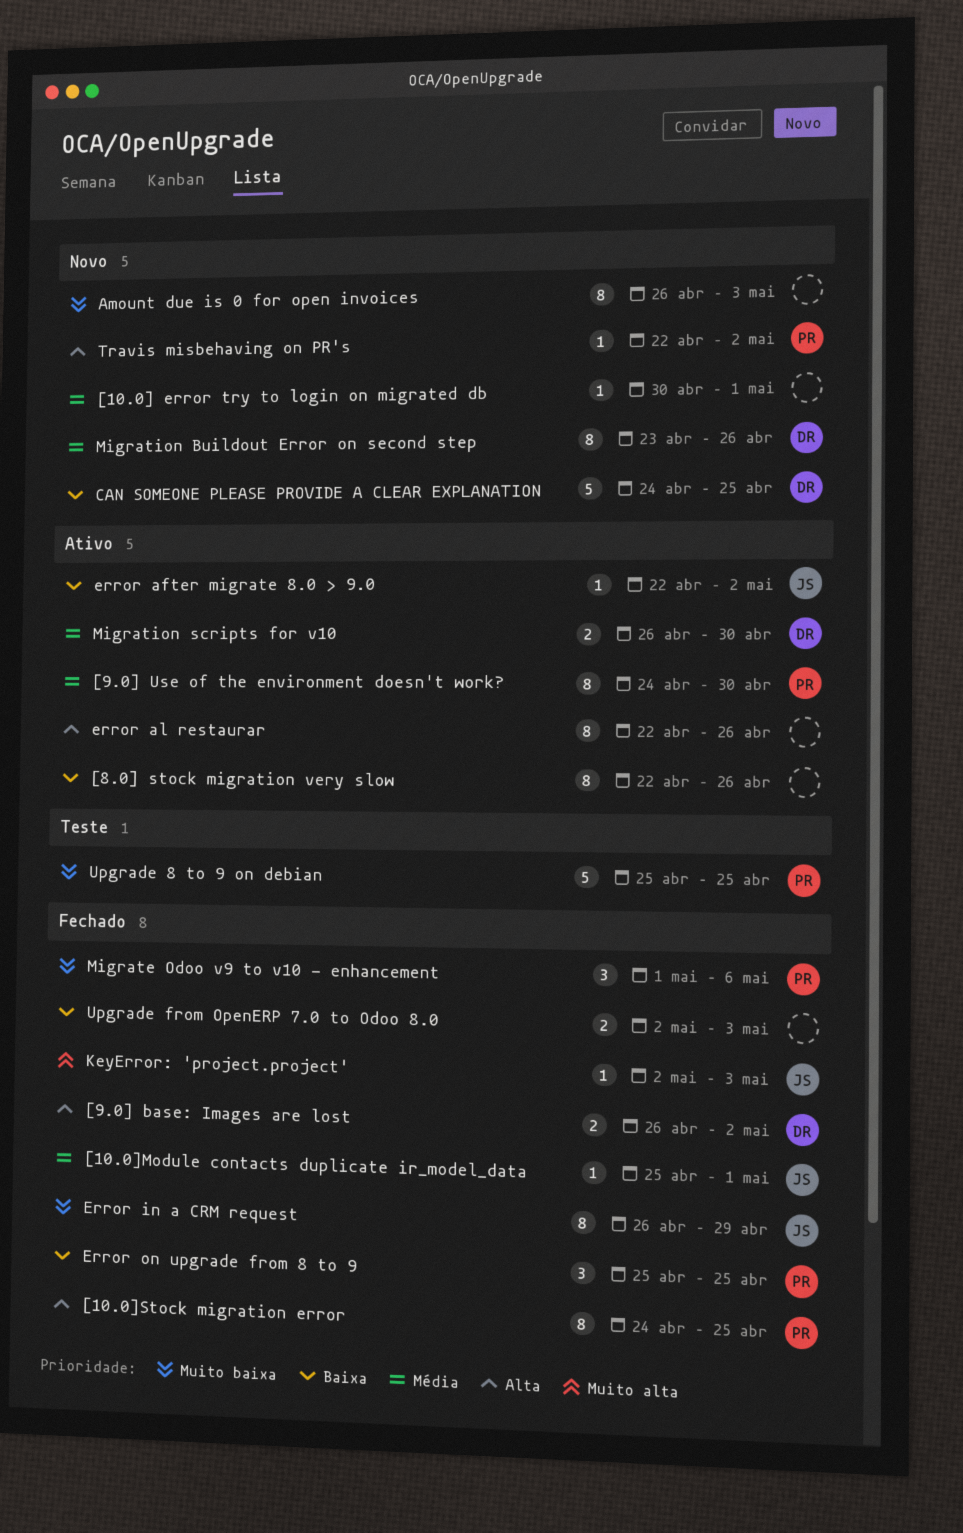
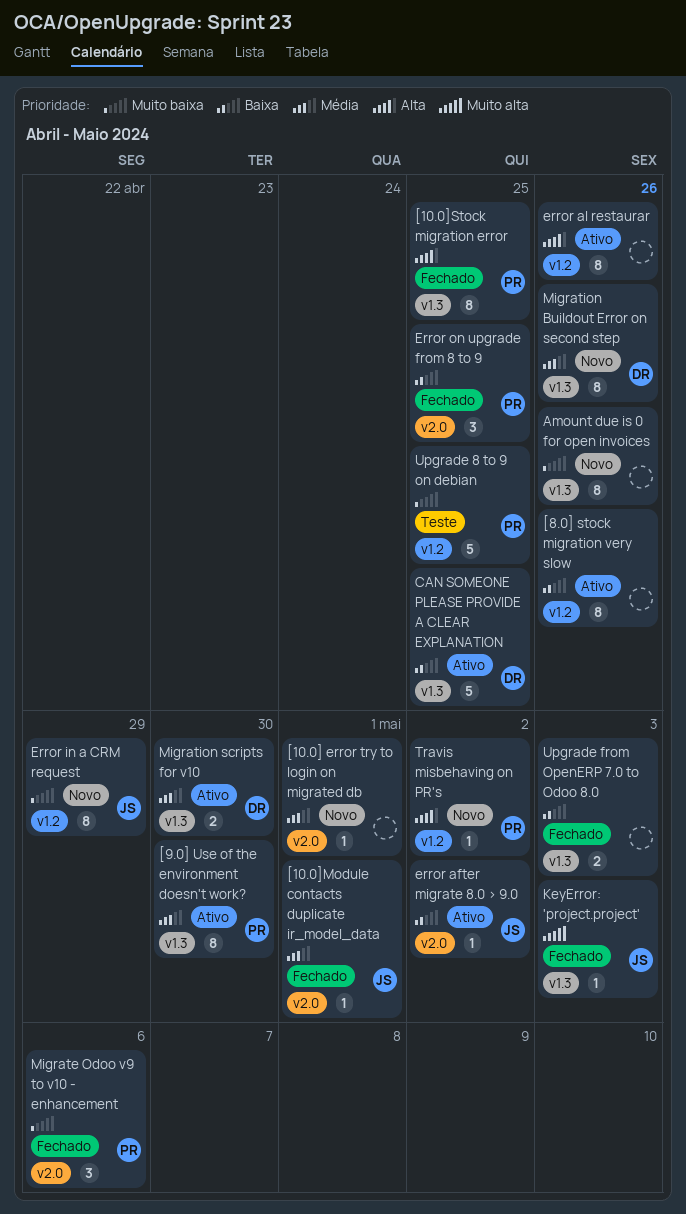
[9.0] base: Images are lost: present -> none
Amount due is 0 for open invoices, due: May 3 -> Apr 26
CAN SOMEONE PLEASE PROVIDE A CLEAR EXPLANATION, status: Novo -> Ativo
Error in a CRM request, status: Fechado -> Novo

